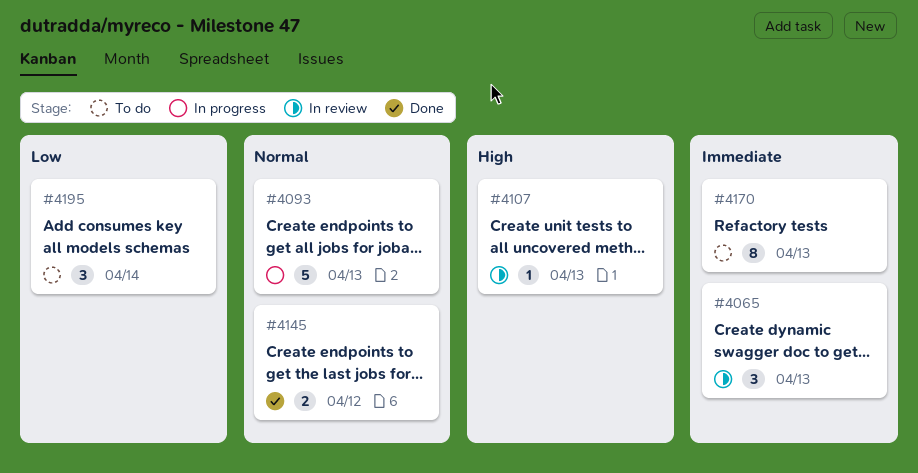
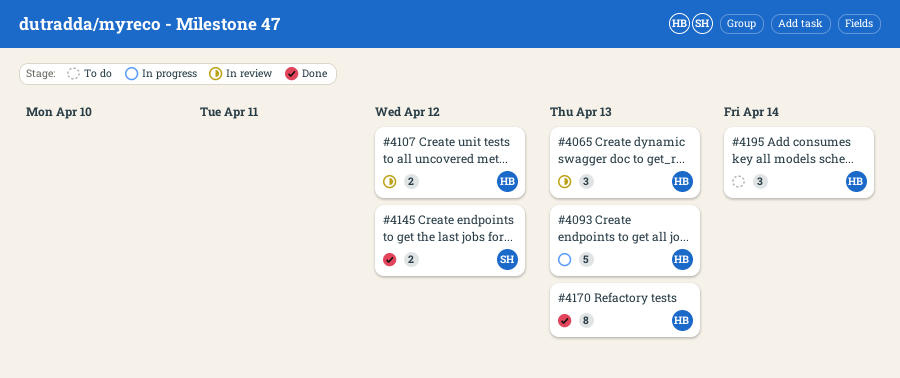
#4107, estimate: 1 -> 2
#4107, due: Apr 13 -> Apr 12
#4170, status: To do -> Done

